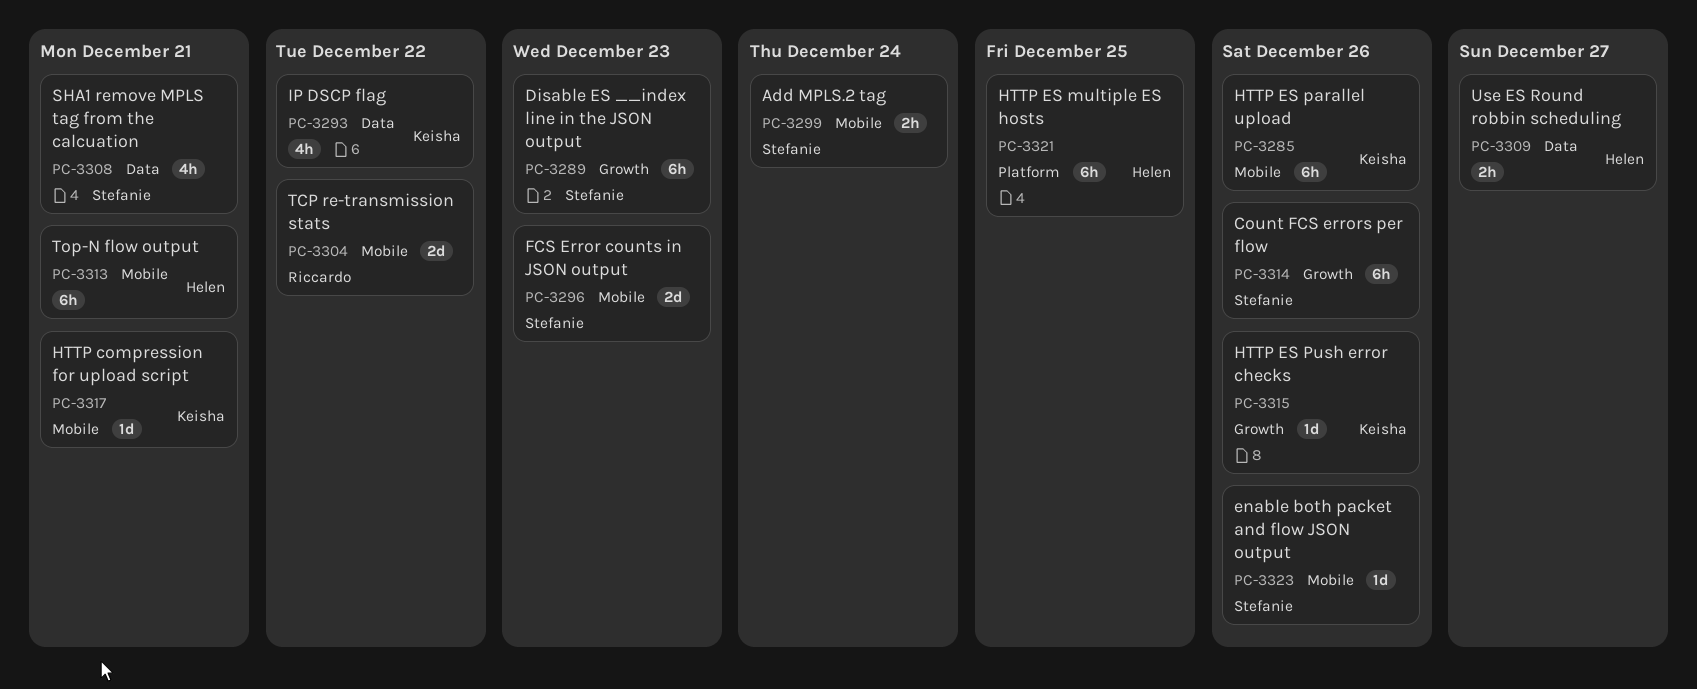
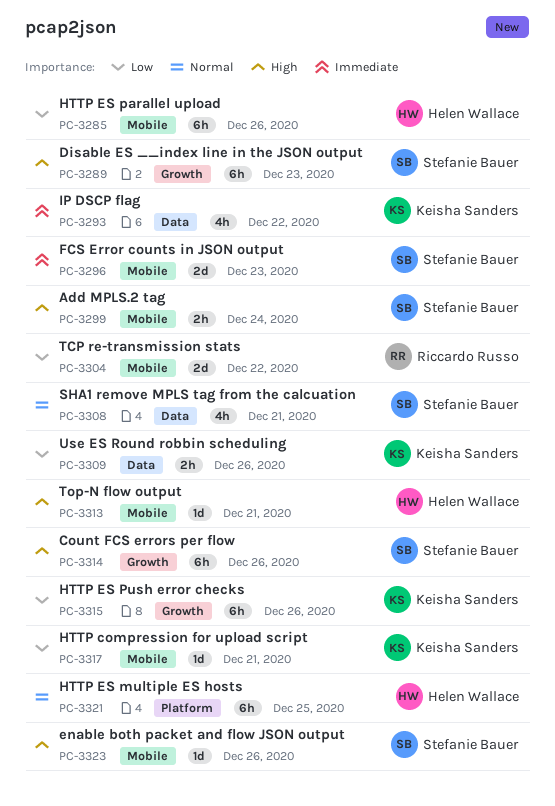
PC-3285, owner: Keisha Sanders -> Helen Wallace
PC-3309, owner: Helen Wallace -> Keisha Sanders
PC-3309, due: Dec 27 -> Dec 26
PC-3313, estimate: 6h -> 1d
PC-3315, estimate: 1d -> 6h

